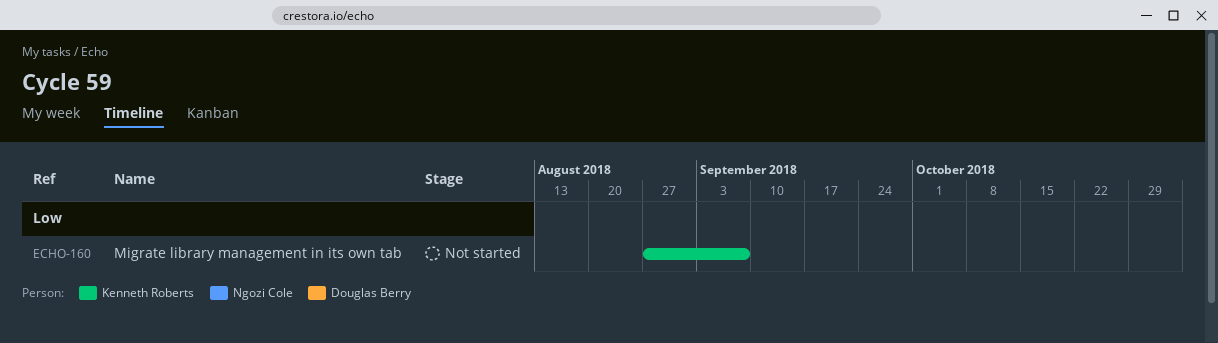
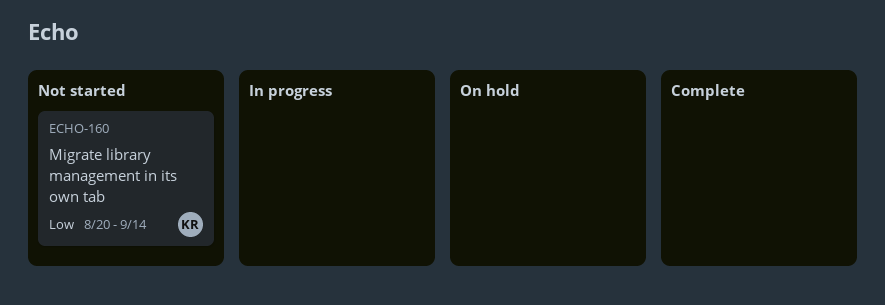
ECHO-160, start: Aug 27 -> Aug 20
ECHO-160, due: Sep 7 -> Sep 14

